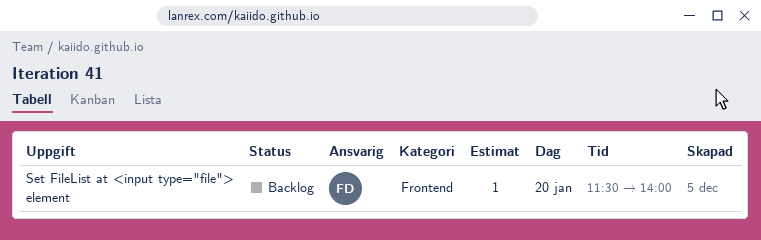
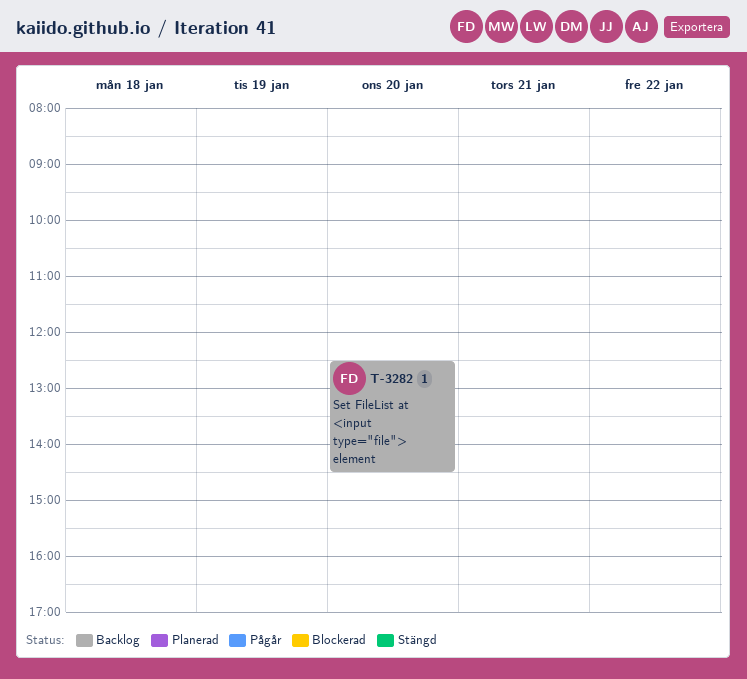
Set FileList at <input type="file"> element, begins: 11:30 -> 12:30
Set FileList at <input type="file"> element, ends: 14:00 -> 14:30

